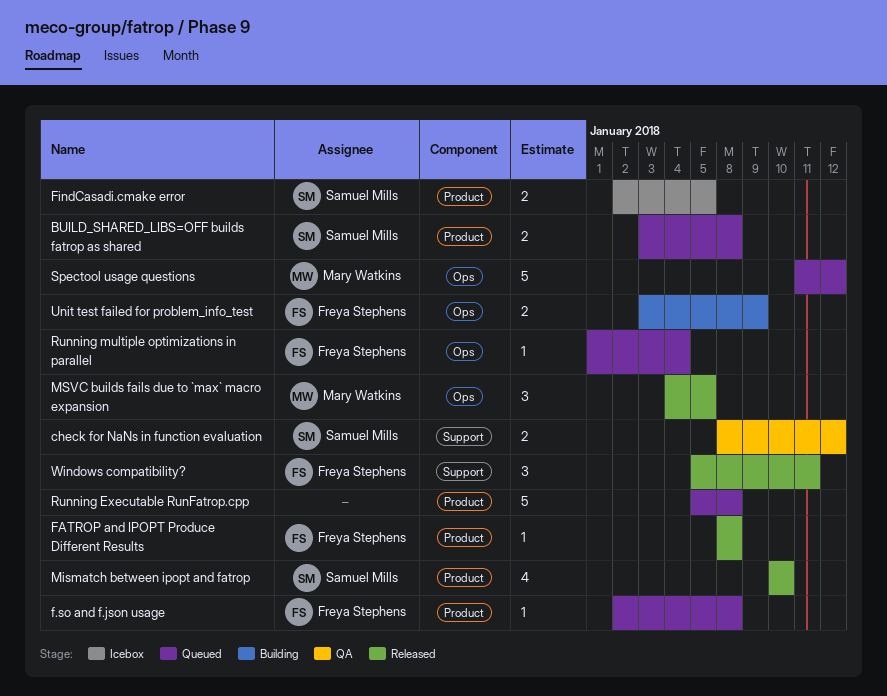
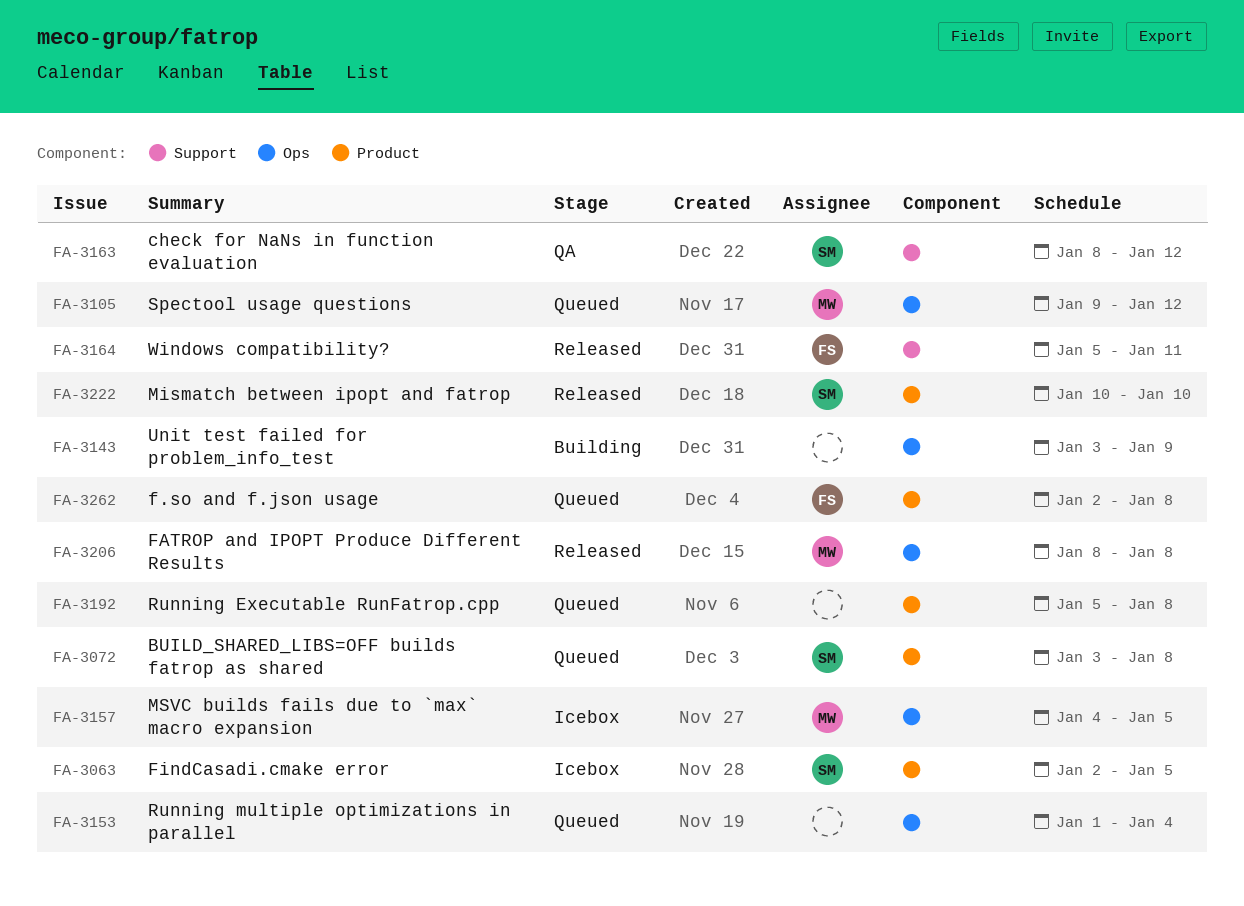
FATROP and IPOPT Produce Different Results, owner: Freya Stephens -> Mary Watkins
FATROP and IPOPT Produce Different Results, label: Product -> Ops
MSVC builds fails due to `max` macro expansion, status: Released -> Icebox
Running multiple optimizations in parallel, owner: Freya Stephens -> none
Spectool usage questions, start: Jan 11 -> Jan 9
Unit test failed for problem_info_test, owner: Freya Stephens -> none

